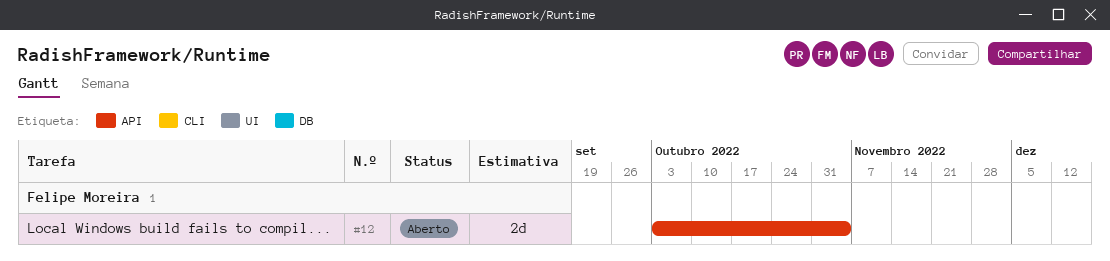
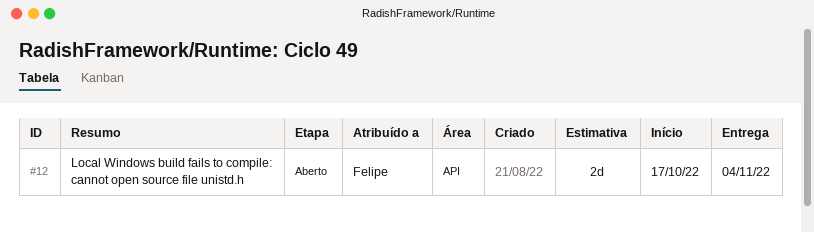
#12, start: Oct 3 -> Oct 17

